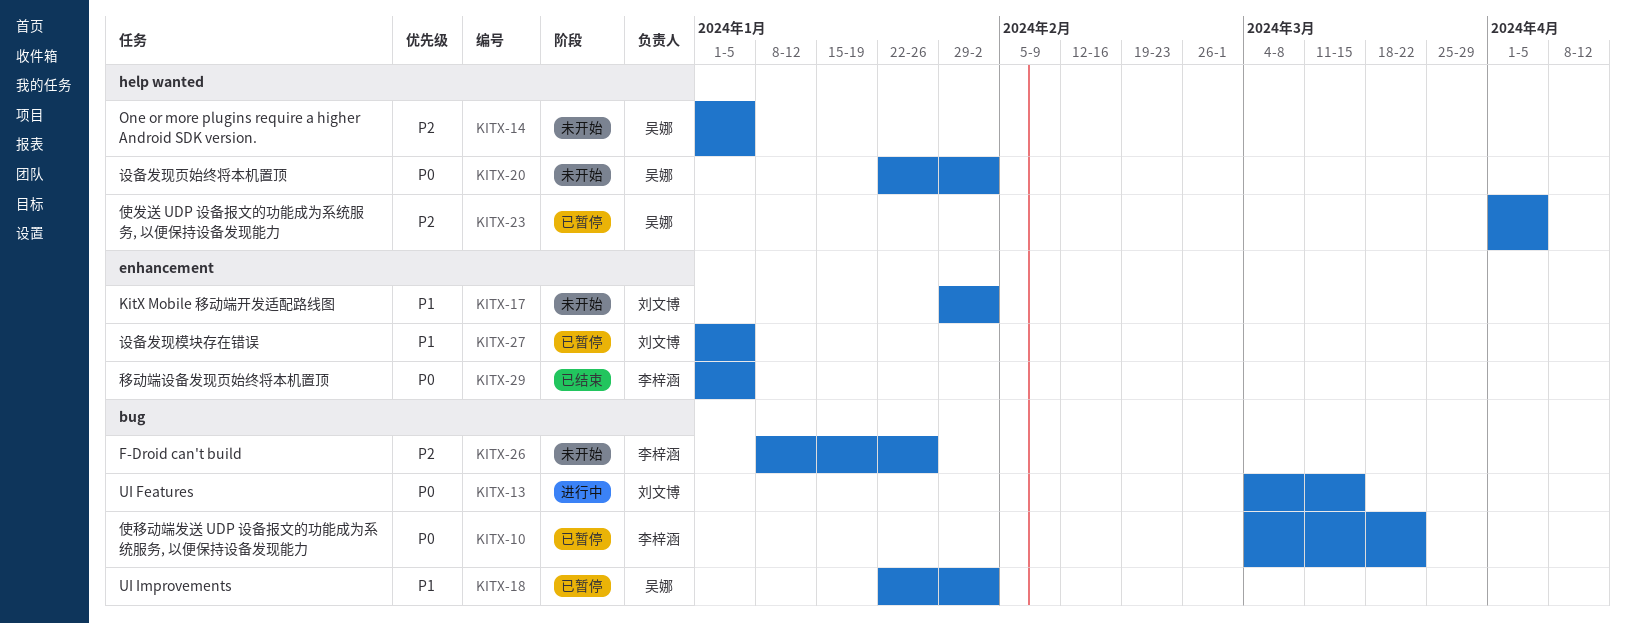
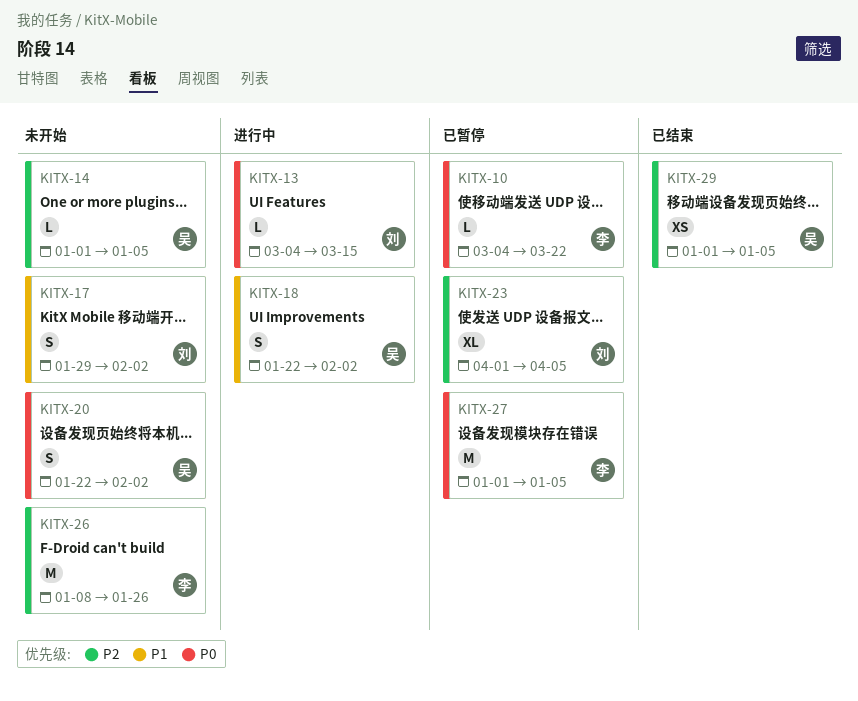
KITX-18, status: 已暂停 -> 进行中
KITX-23, owner: 吴娜 -> 刘文博
KITX-27, owner: 刘文博 -> 李梓涵
KITX-27, priority: P1 -> P0
KITX-29, owner: 李梓涵 -> 吴娜
KITX-29, priority: P0 -> P2

